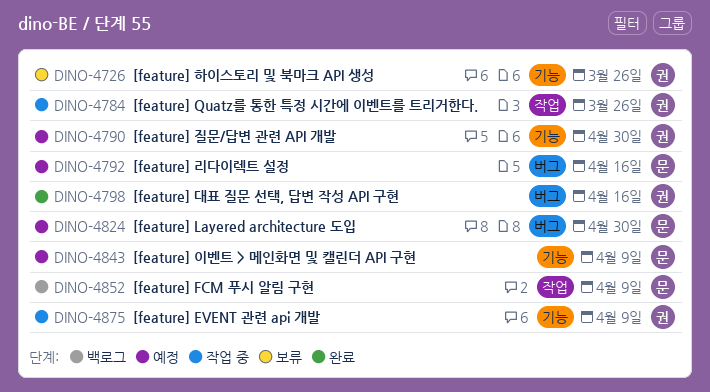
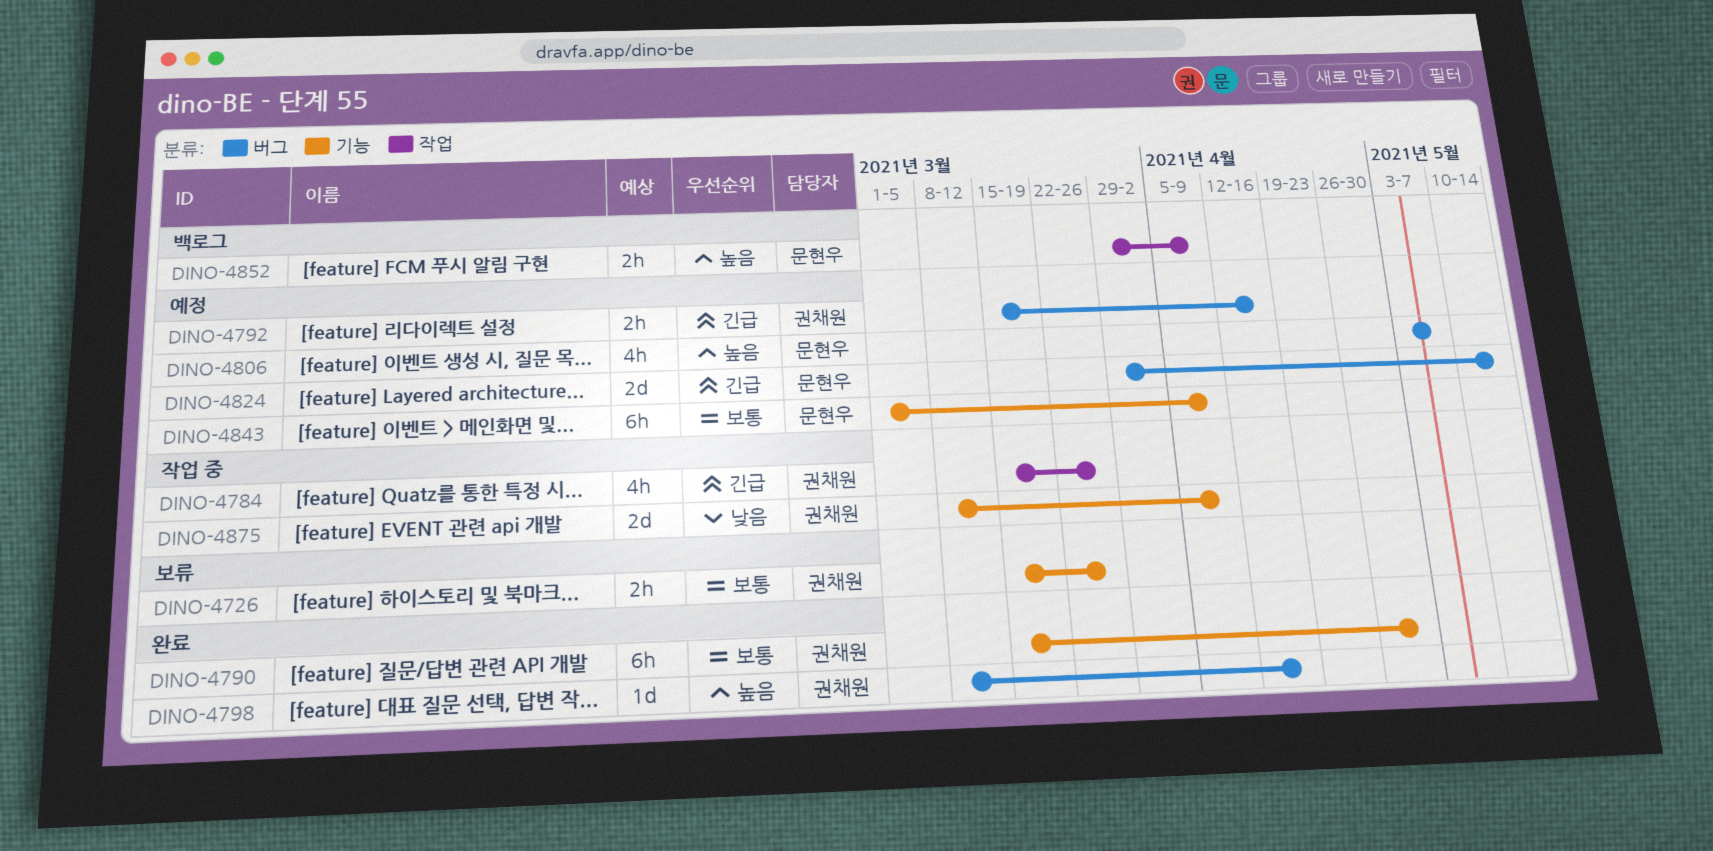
DINO-4790, status: 예정 -> 완료
DINO-4792, owner: 문현우 -> 권채원
DINO-4806: none -> present
DINO-4824, due: Apr 30 -> May 14

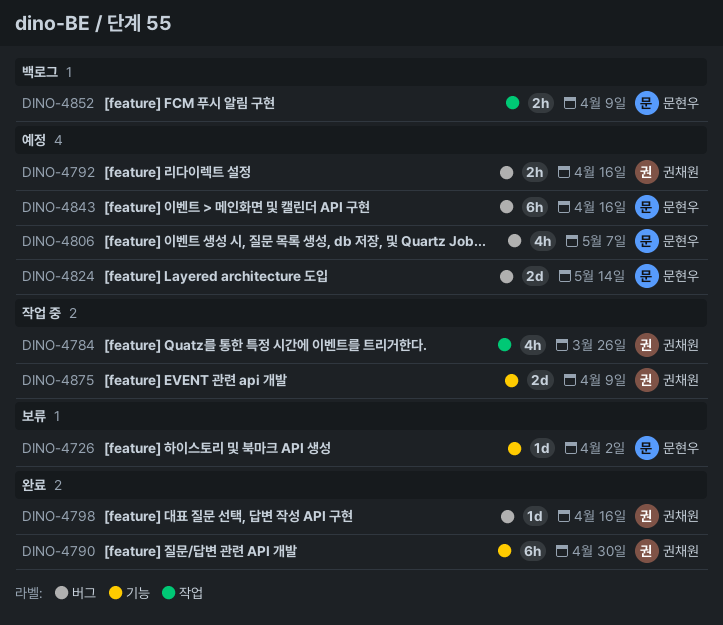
DINO-4726, owner: 권채원 -> 문현우
DINO-4726, estimate: 2h -> 1d
DINO-4726, due: Mar 26 -> Apr 2
DINO-4843, label: 기능 -> 버그
DINO-4843, due: Apr 9 -> Apr 16

